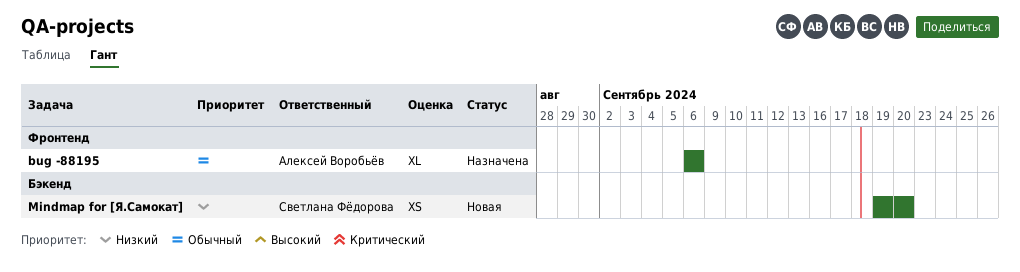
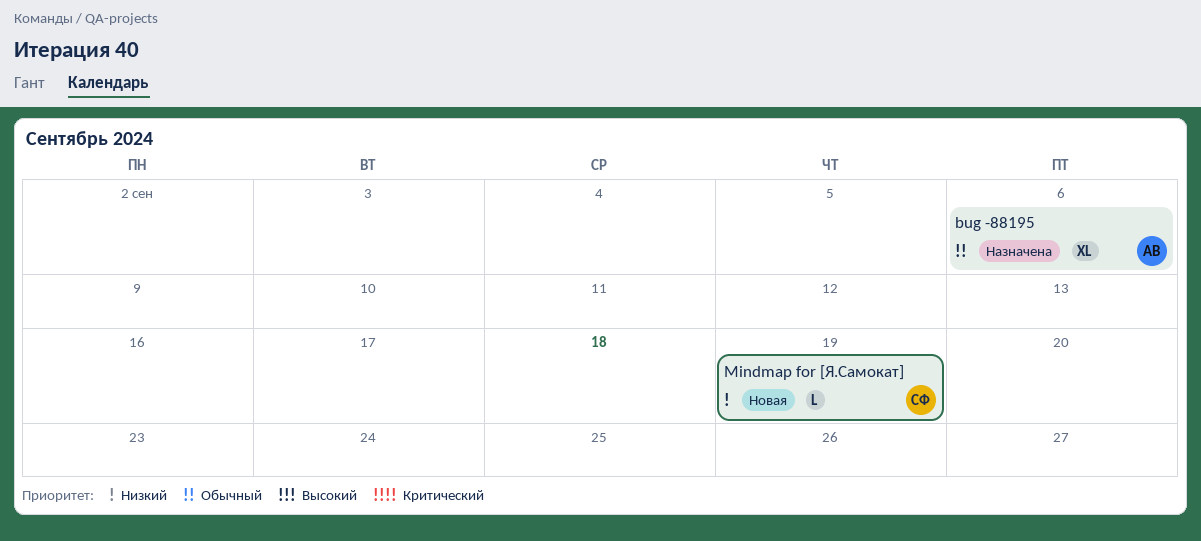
Mindmap for [Я.Самокат], estimate: XS -> L
Mindmap for [Я.Самокат], due: Sep 20 -> Sep 19

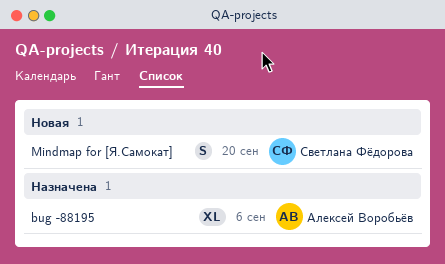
Mindmap for [Я.Самокат], estimate: L -> S
Mindmap for [Я.Самокат], due: Sep 19 -> Sep 20

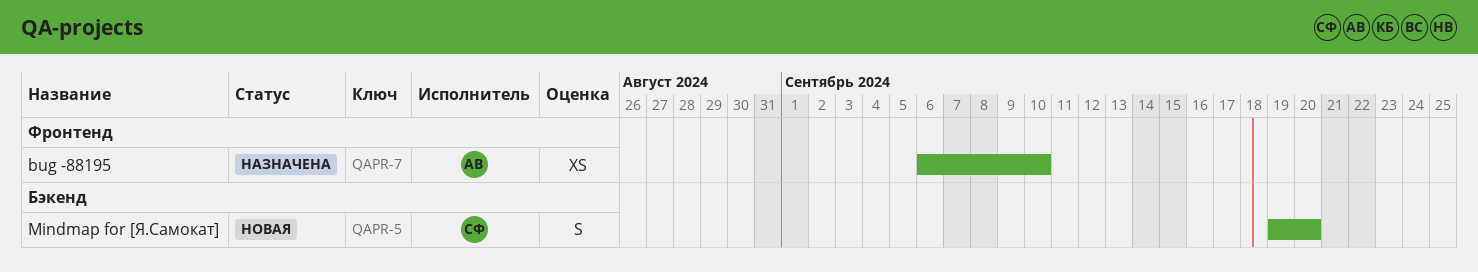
bug -88195, estimate: XL -> XS
bug -88195, due: Sep 6 -> Sep 10

